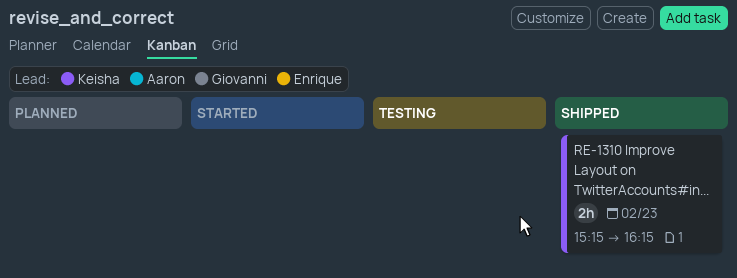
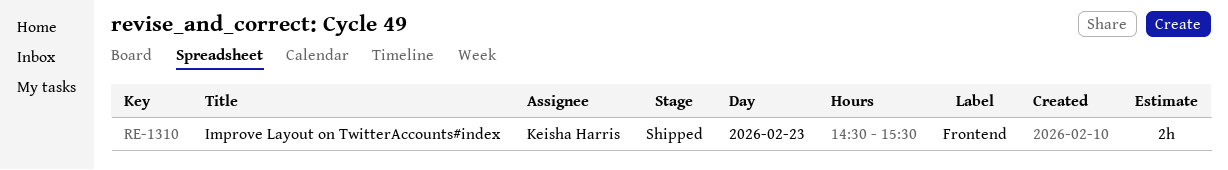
RE-1310, begins: 15:15 -> 14:30
RE-1310, ends: 16:15 -> 15:30

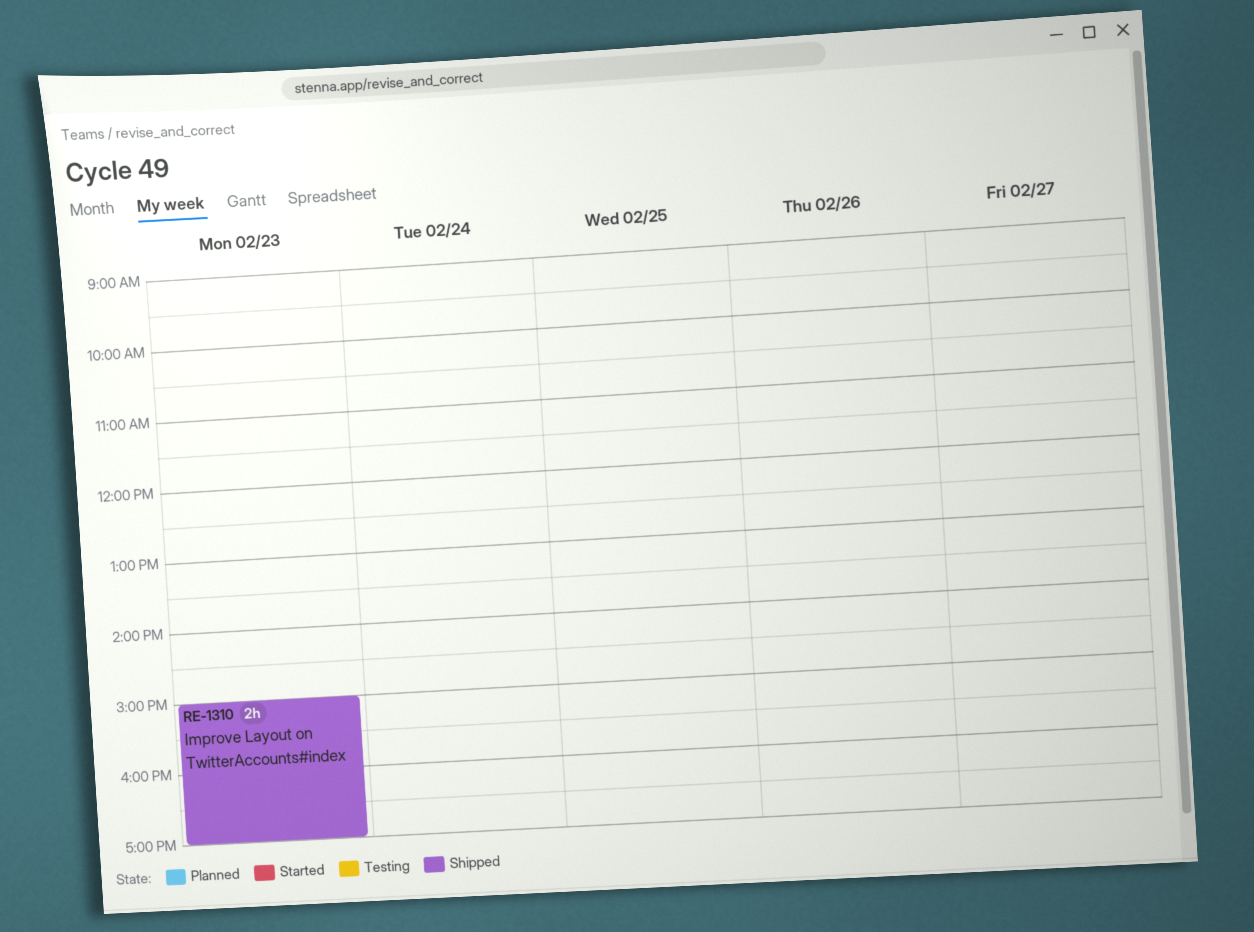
RE-1310, begins: 14:30 -> 15:00
RE-1310, ends: 15:30 -> 17:00

